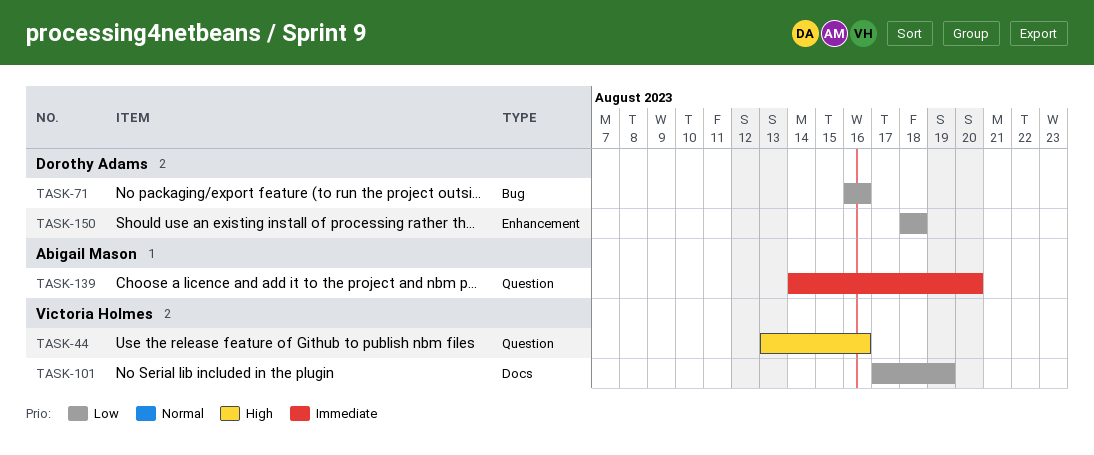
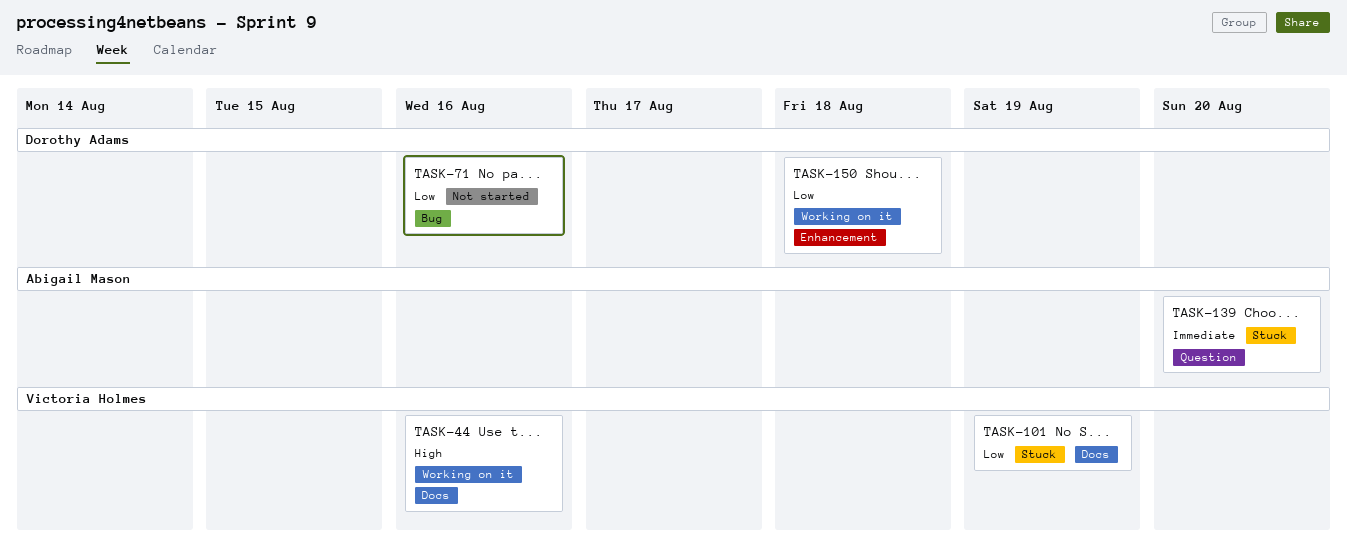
TASK-44, label: Question -> Docs

